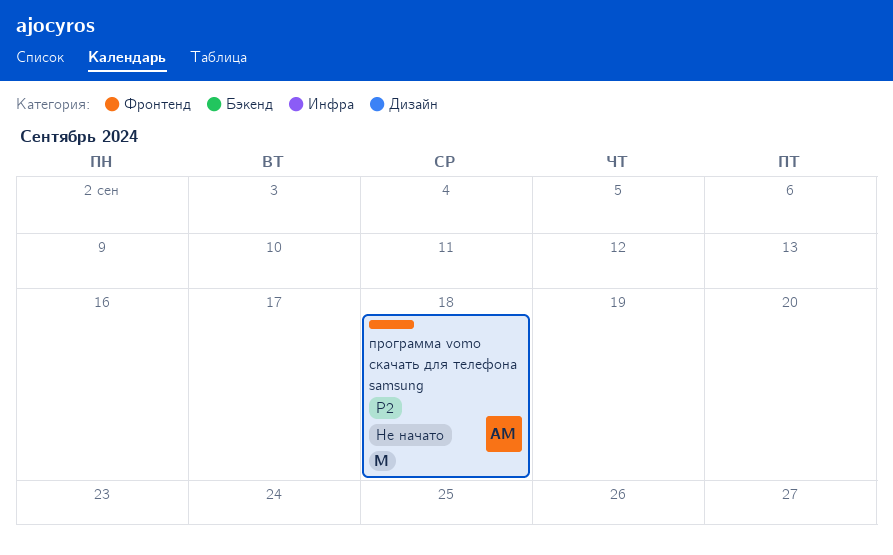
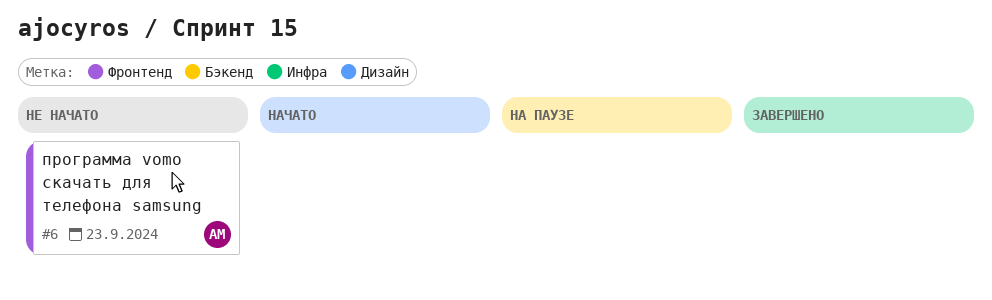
программа vomo скачать для телефона samsung, due: Sep 18 -> Sep 23

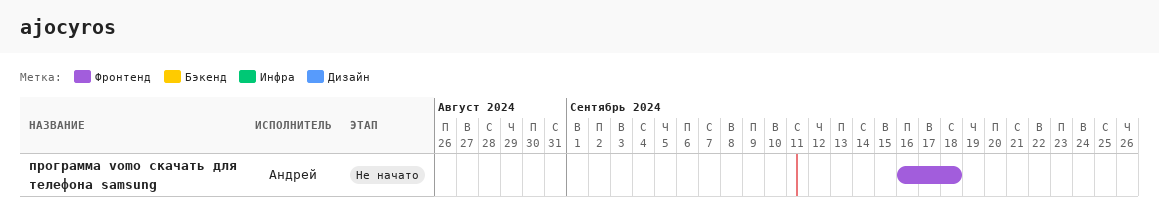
программа vomo скачать для телефона samsung, due: Sep 23 -> Sep 18

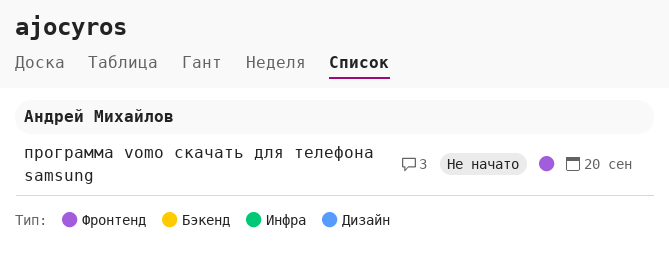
программа vomo скачать для телефона samsung, due: Sep 18 -> Sep 20

